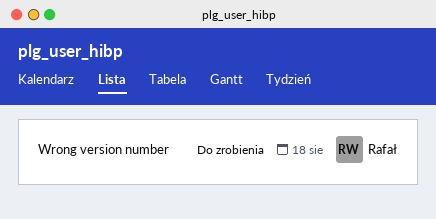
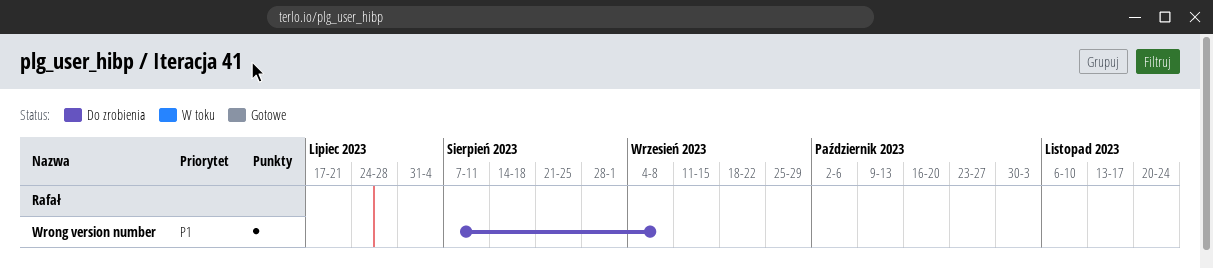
Wrong version number, due: Aug 18 -> Sep 8

